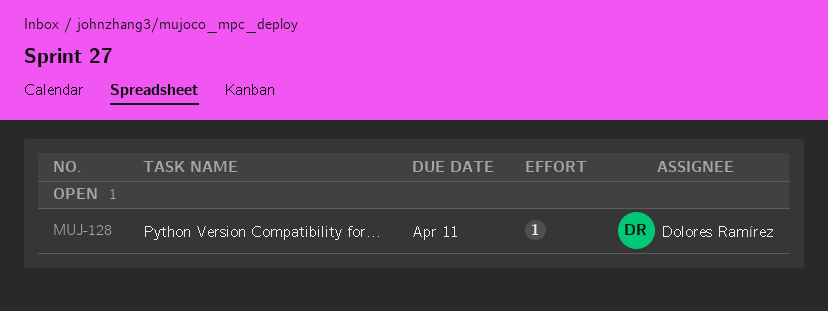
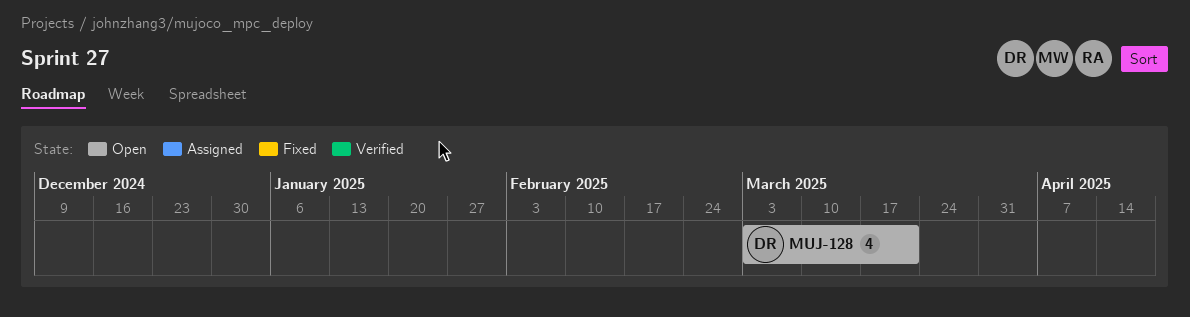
MUJ-128, estimate: 1 -> 4
MUJ-128, due: Apr 11 -> Mar 21

